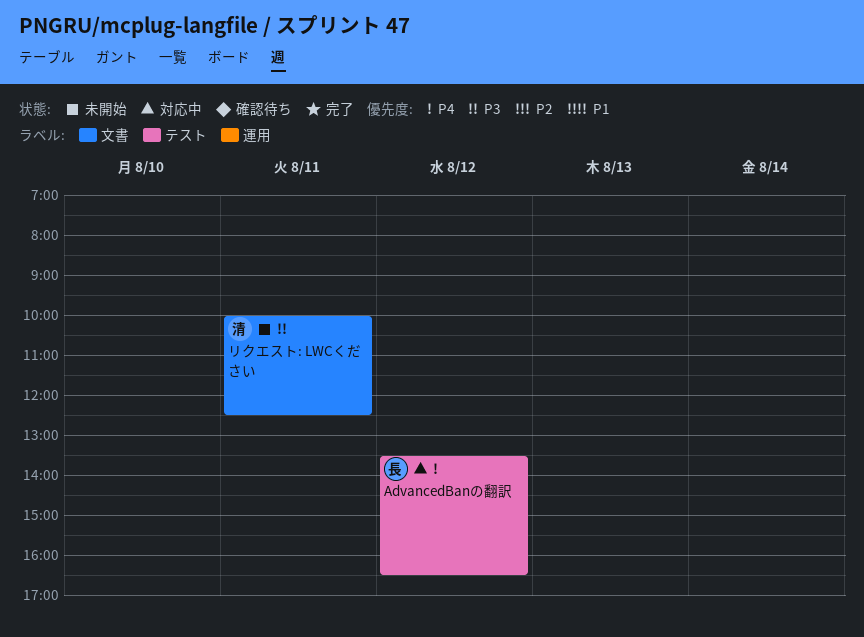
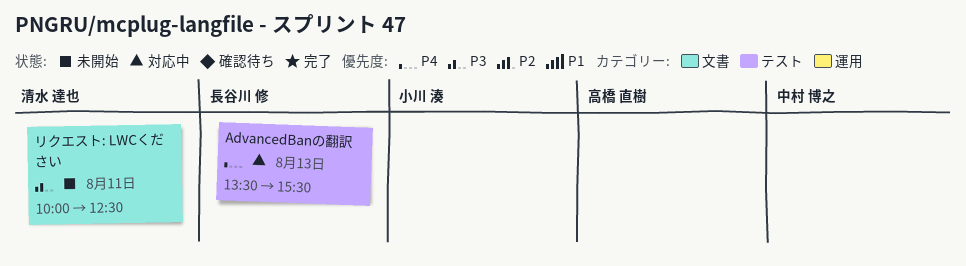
AdvancedBanの翻訳, day: Aug 12 -> Aug 13
AdvancedBanの翻訳, ends: 16:30 -> 15:30

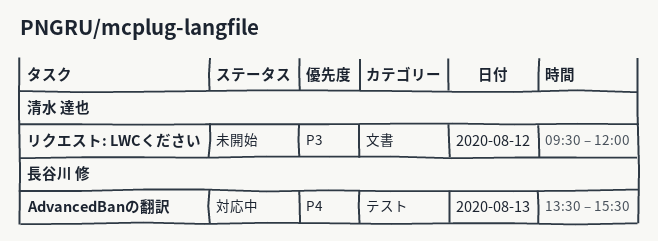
リクエスト: LWCください, day: Aug 11 -> Aug 12
リクエスト: LWCください, begins: 10:00 -> 09:30
リクエスト: LWCください, ends: 12:30 -> 12:00

